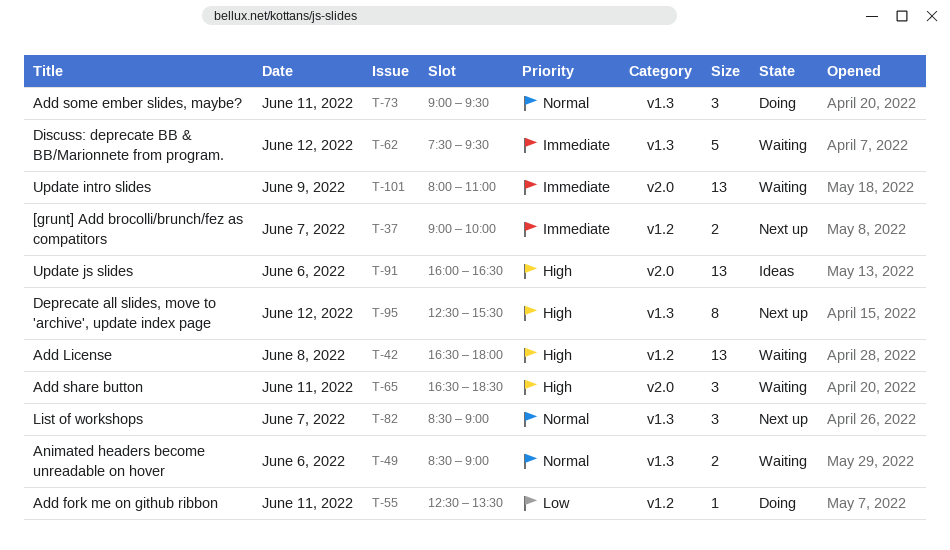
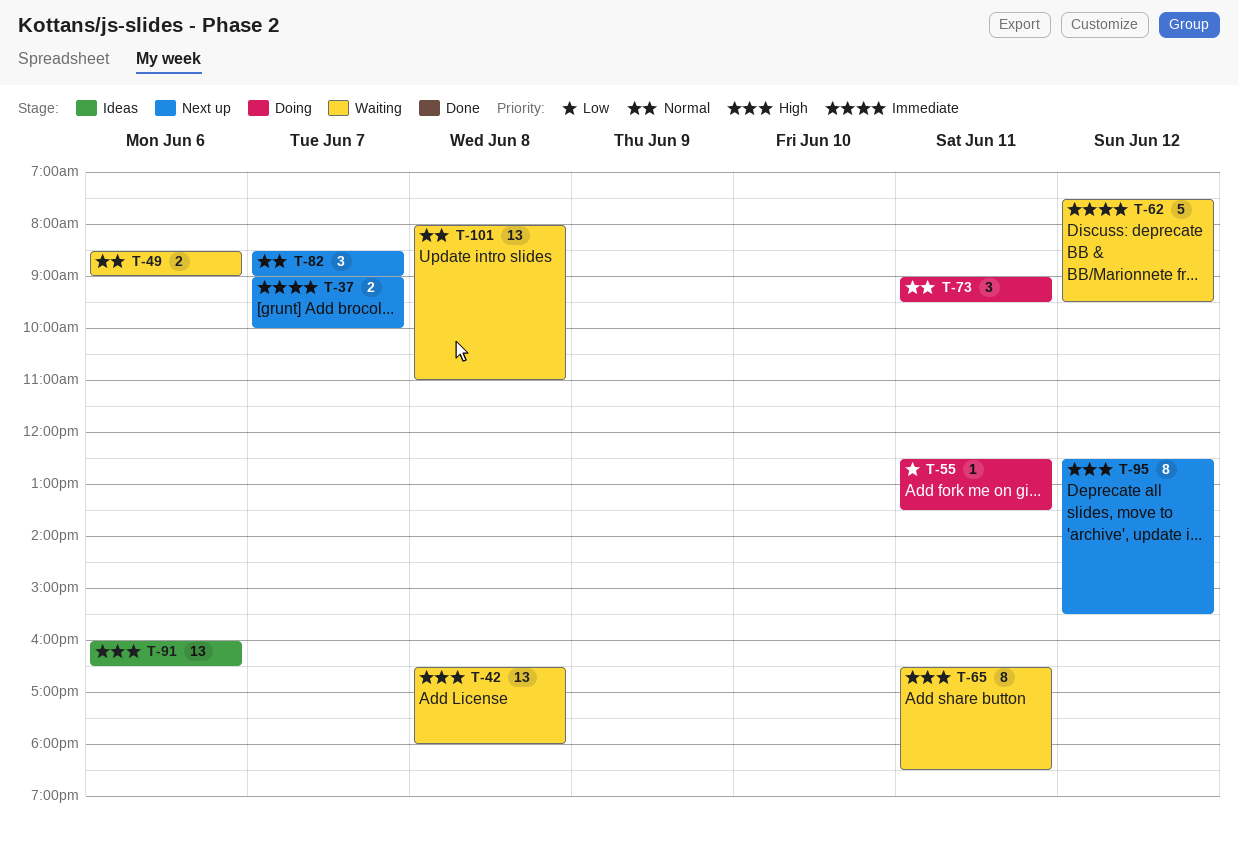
T-65, estimate: 3 -> 8
T-101, priority: Immediate -> Normal
T-101, day: Jun 9 -> Jun 8

